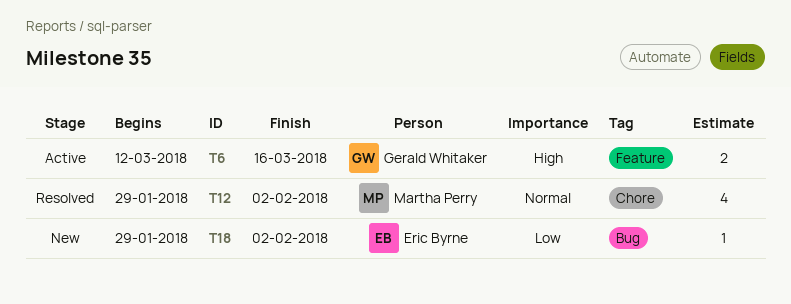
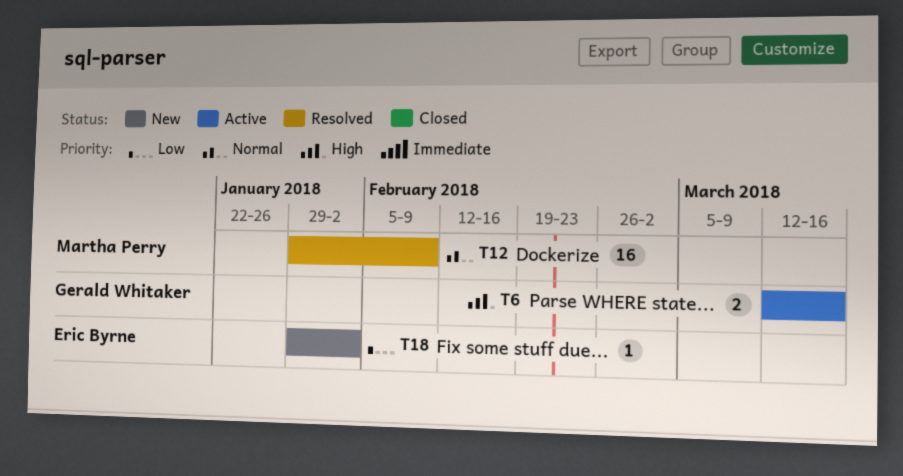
T12, estimate: 4 -> 16
T12, due: Feb 2 -> Feb 9

